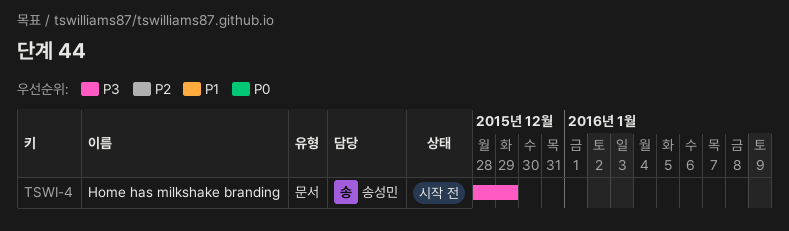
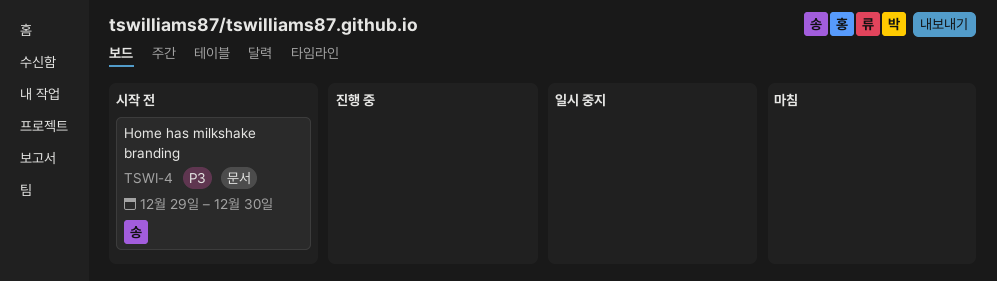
TSWI-4, start: Dec 28 -> Dec 29
TSWI-4, due: Dec 29 -> Dec 30

